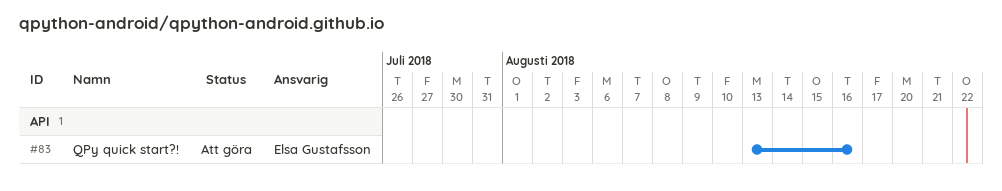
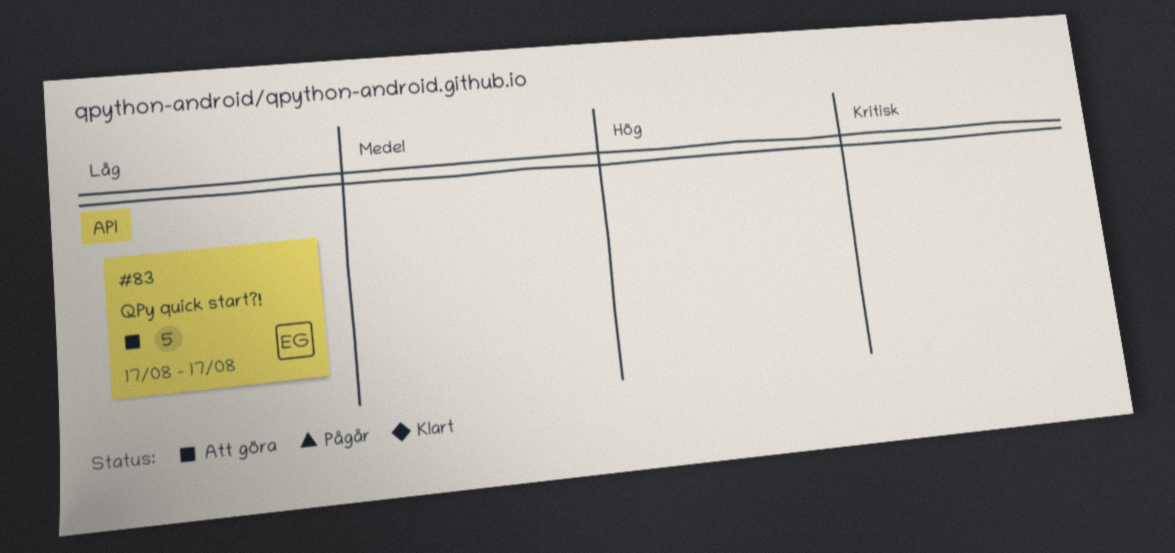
#83, start: Aug 13 -> Aug 17
#83, due: Aug 16 -> Aug 17

